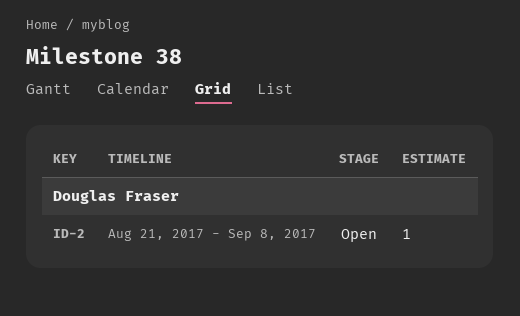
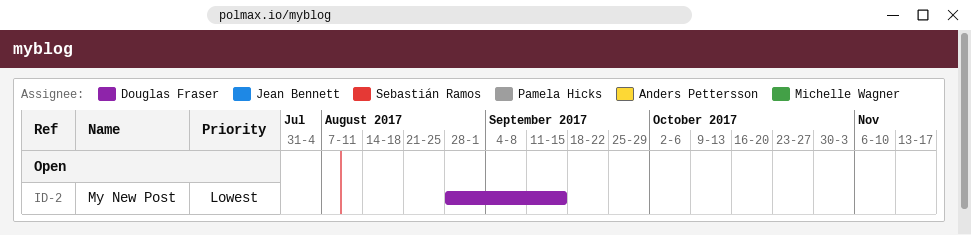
ID-2, start: Aug 21 -> Aug 28
ID-2, due: Sep 8 -> Sep 15

